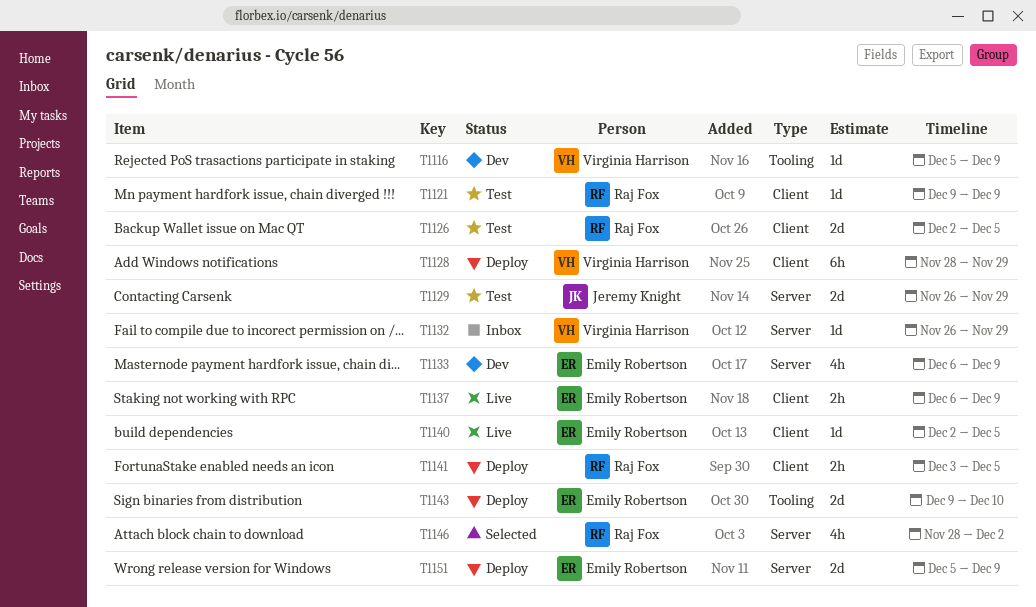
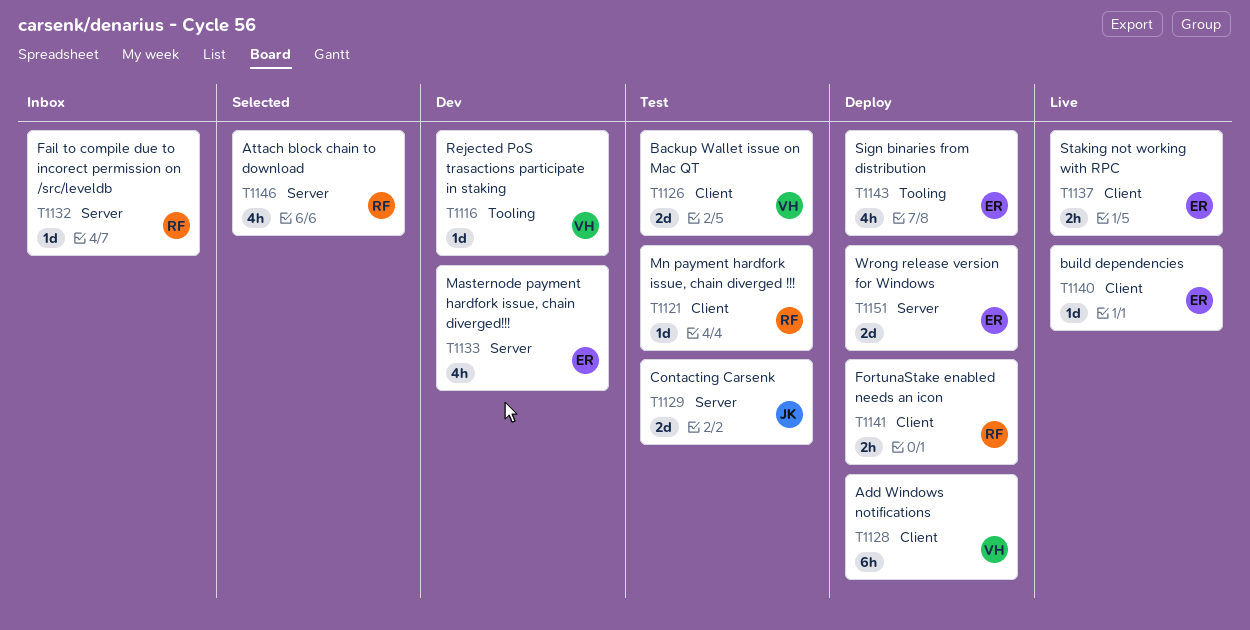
T1126, owner: Raj Fox -> Virginia Harrison
T1132, owner: Virginia Harrison -> Raj Fox
T1143, estimate: 2d -> 4h

